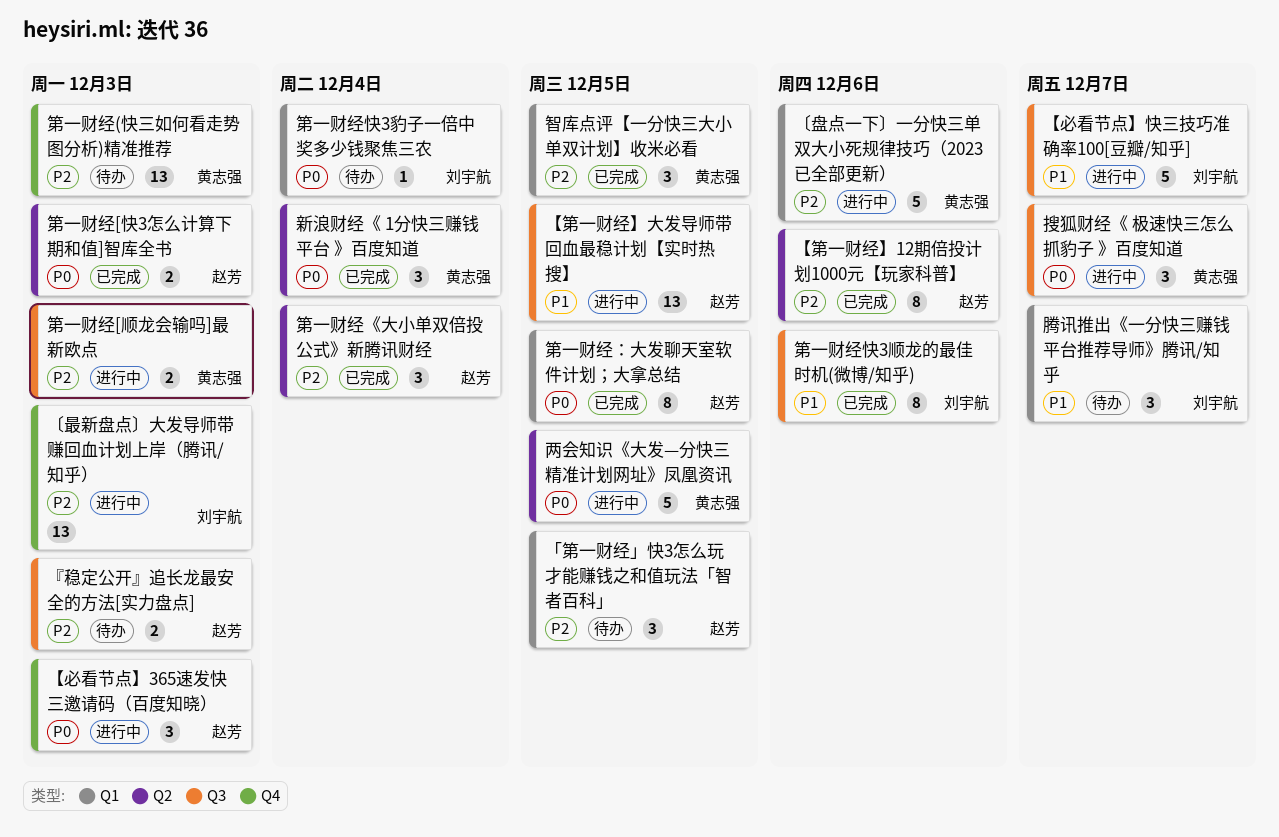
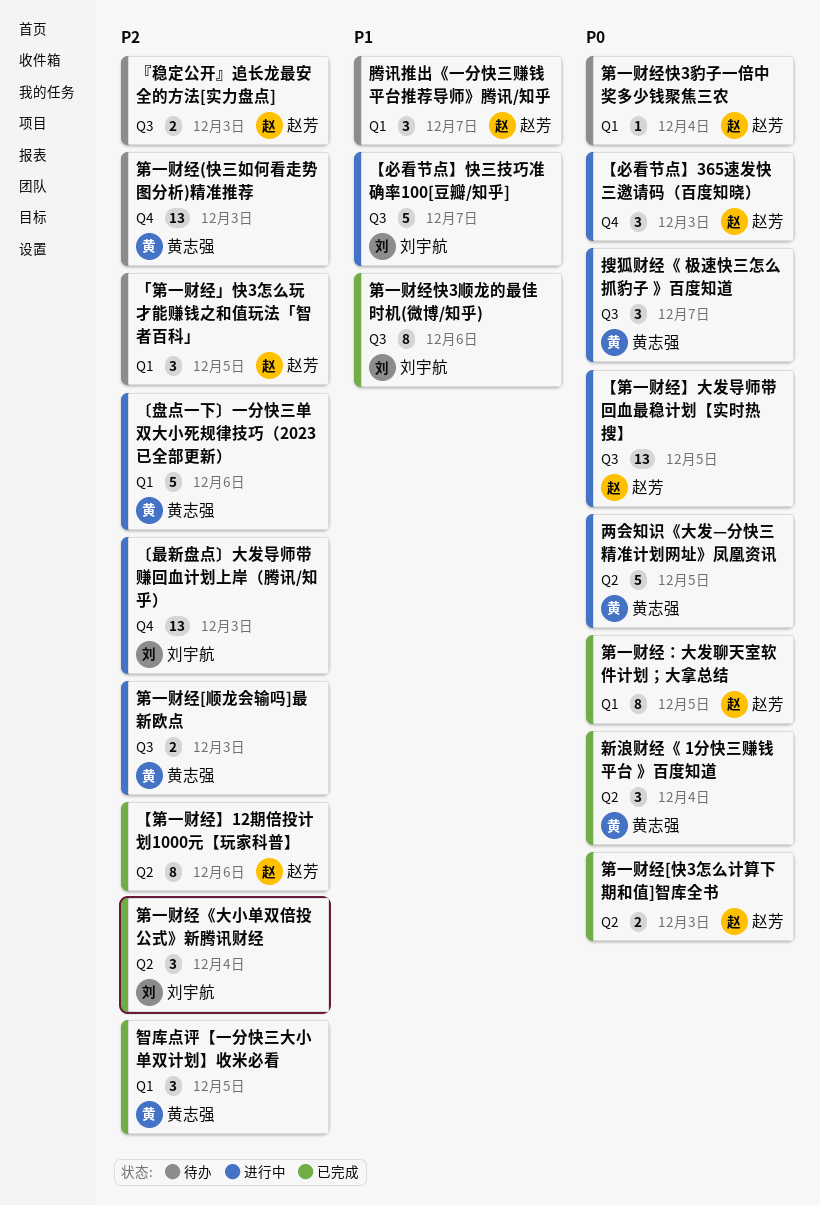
【第一财经】大发导师带回血最稳计划【实时热搜】, priority: P1 -> P0
第一财经《大小单双倍投公式》新腾讯财经, owner: 赵芳 -> 刘宇航
第一财经快3豹子一倍中奖多少钱聚焦三农, owner: 刘宇航 -> 赵芳
腾讯推出《一分快三赚钱平台推荐导师》腾讯/知乎, owner: 刘宇航 -> 赵芳

